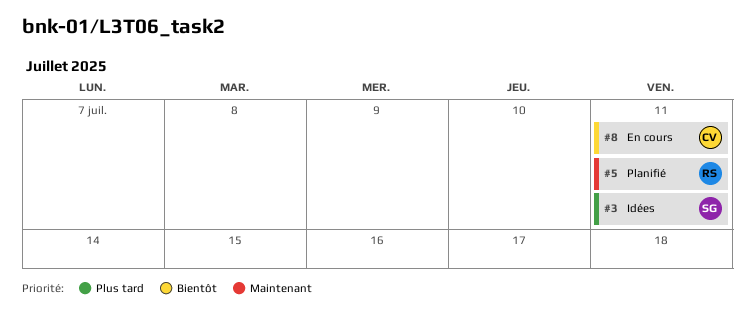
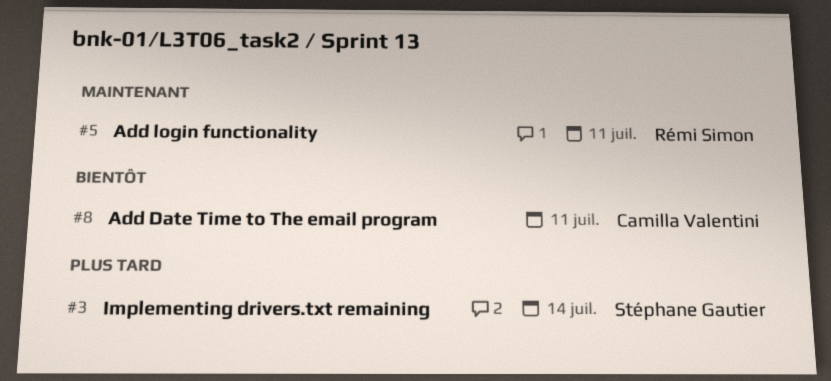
#3, due: Jul 11 -> Jul 14

